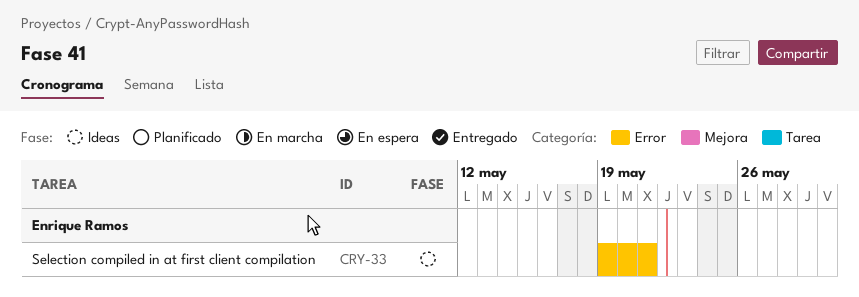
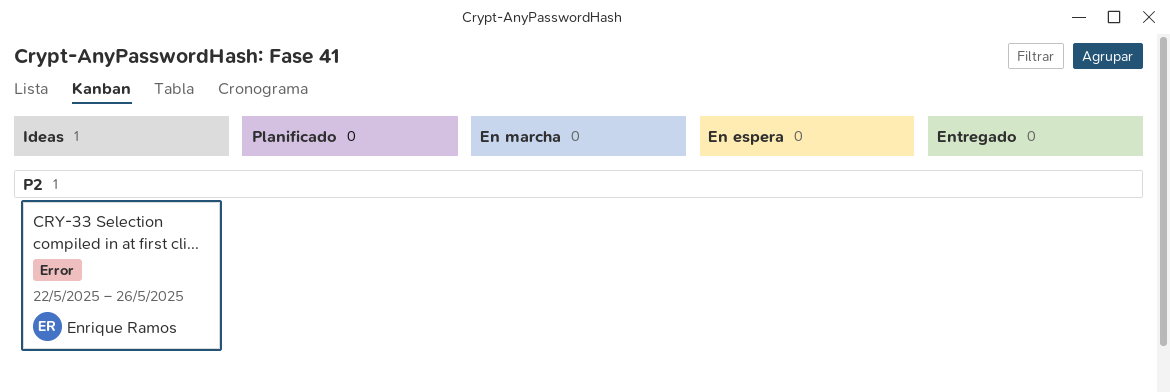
CRY-33, start: May 19 -> May 22
CRY-33, due: May 21 -> May 26

